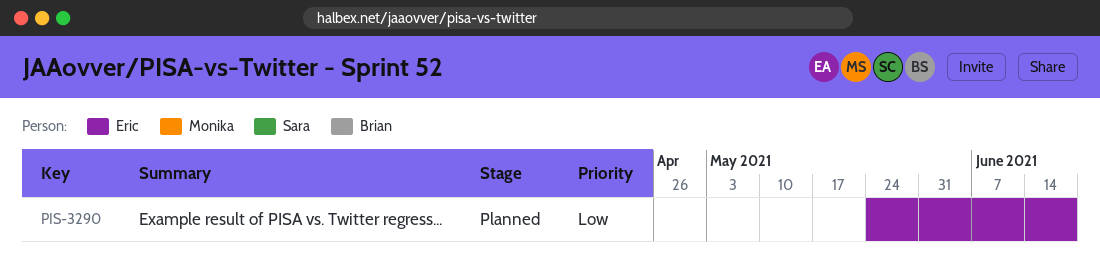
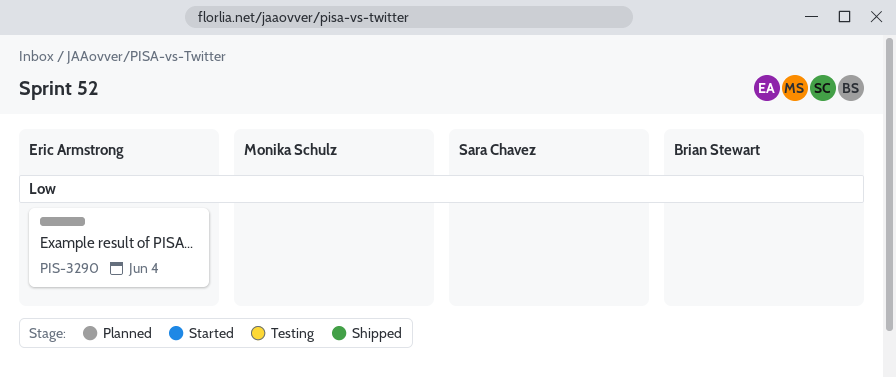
PIS-3290, due: Jun 18 -> Jun 4

